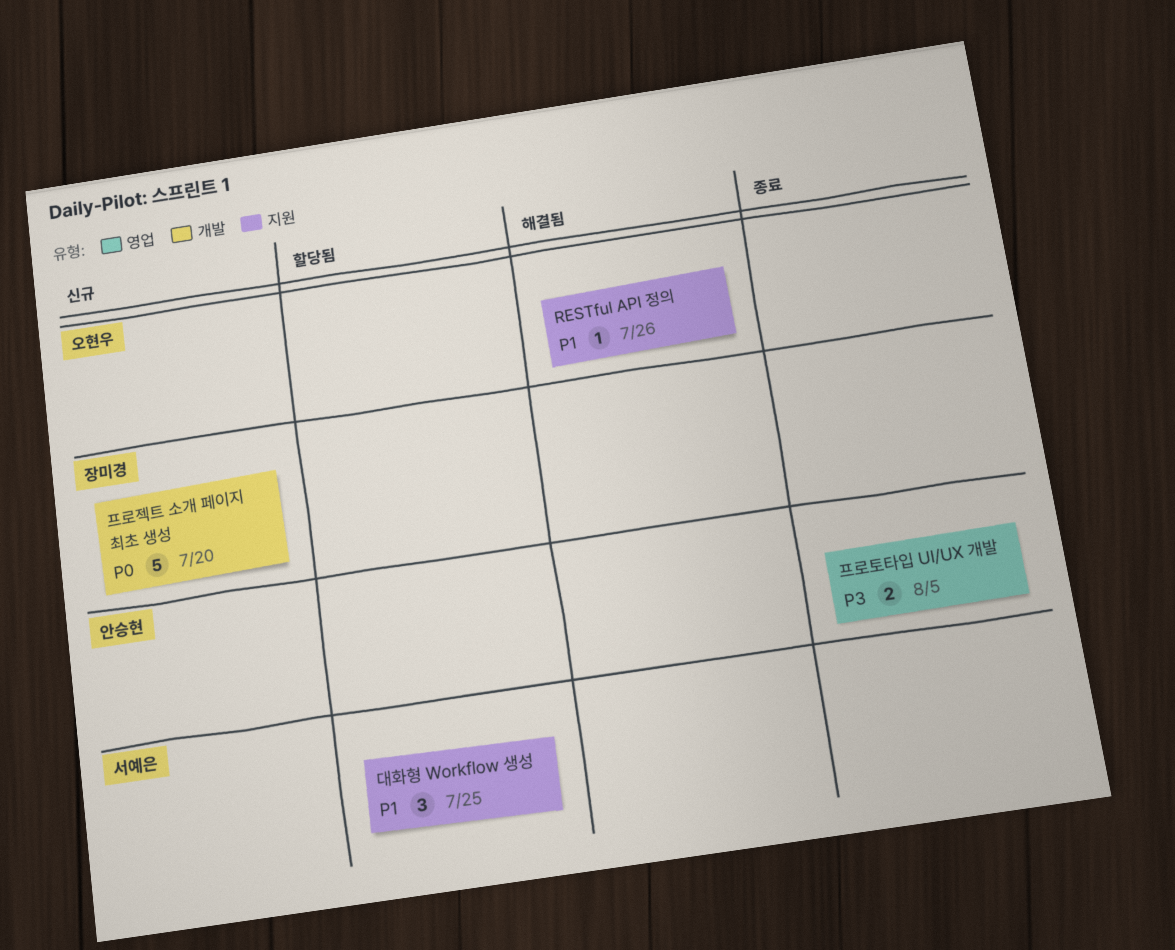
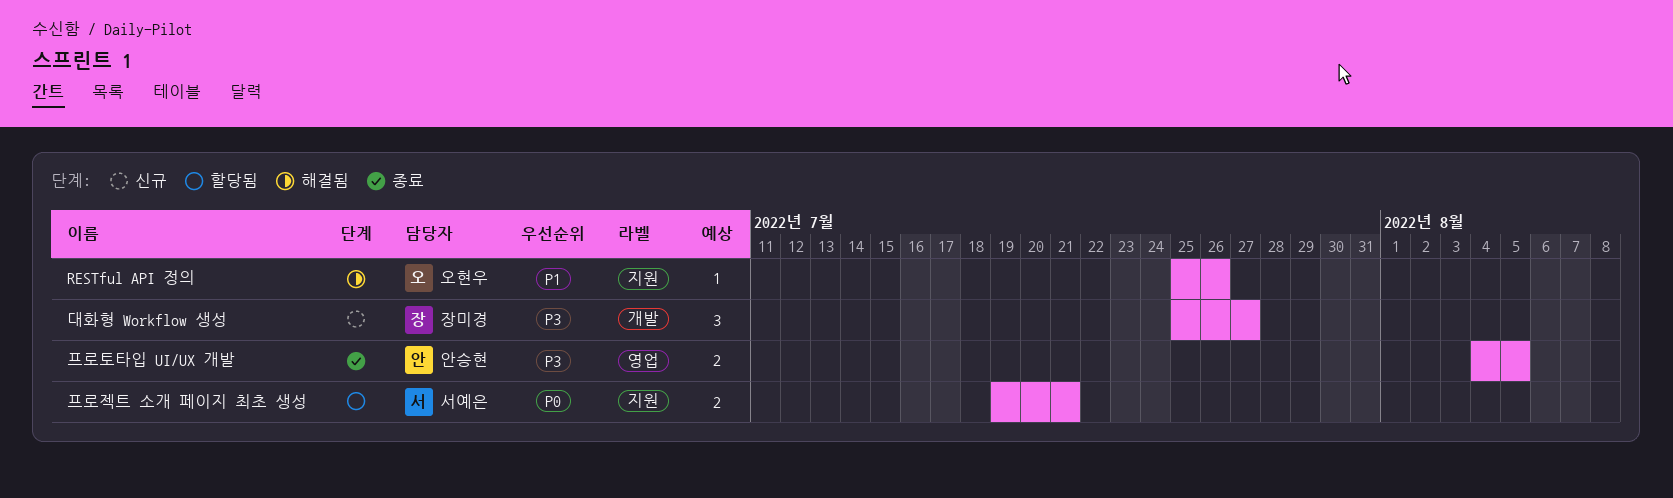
대화형 Workflow 생성, status: 할당됨 -> 신규
대화형 Workflow 생성, owner: 서예은 -> 장미경
대화형 Workflow 생성, priority: P1 -> P3
대화형 Workflow 생성, label: 지원 -> 개발
대화형 Workflow 생성, due: Jul 25 -> Jul 27
프로젝트 소개 페이지 최초 생성, status: 신규 -> 할당됨
프로젝트 소개 페이지 최초 생성, owner: 장미경 -> 서예은
프로젝트 소개 페이지 최초 생성, label: 개발 -> 지원
프로젝트 소개 페이지 최초 생성, estimate: 5 -> 2
프로젝트 소개 페이지 최초 생성, due: Jul 20 -> Jul 21

